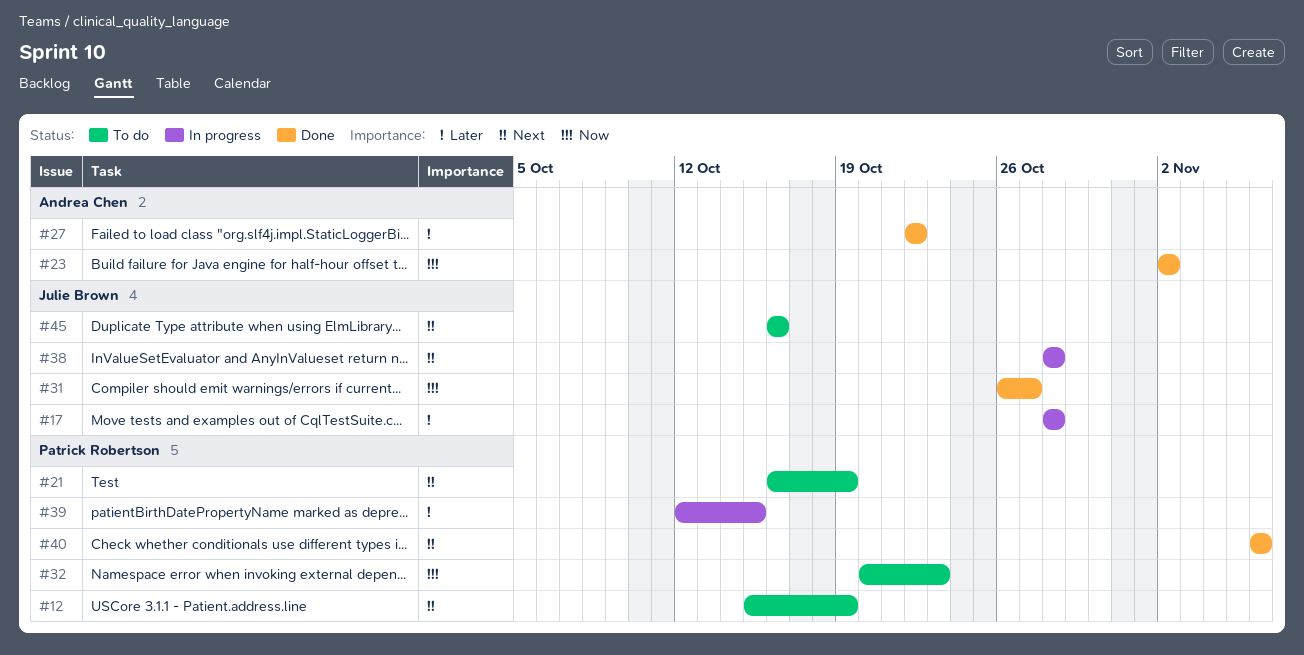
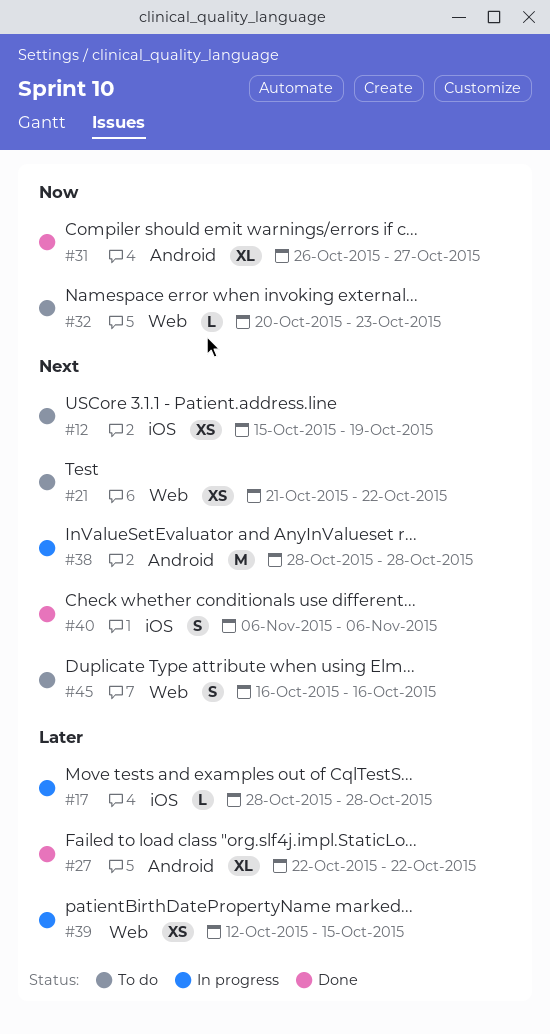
#21, start: Oct 16 -> Oct 21
#21, due: Oct 19 -> Oct 22
#23: present -> none

